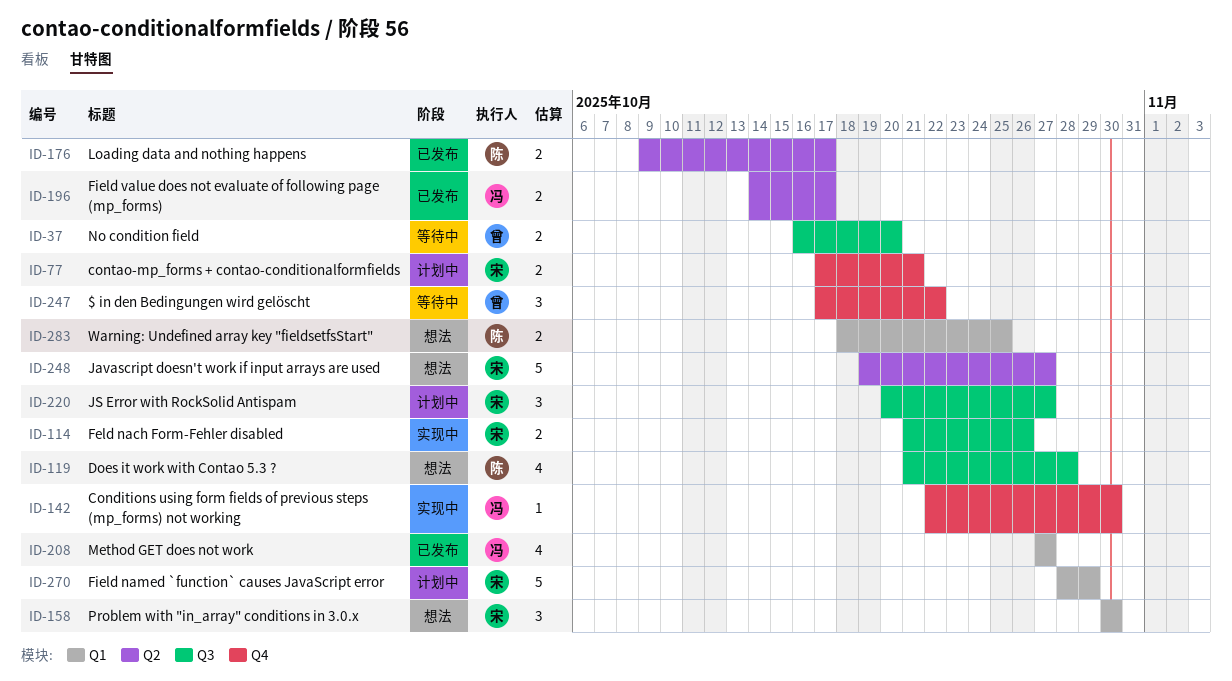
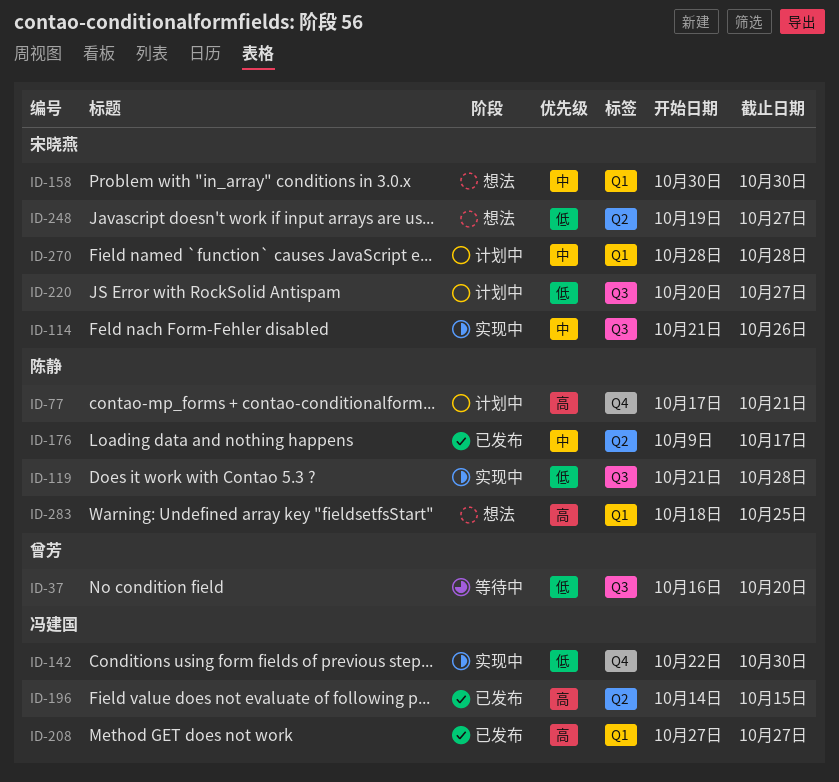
ID-77, owner: 宋晓燕 -> 陈静
ID-119, status: 想法 -> 实现中
ID-196, due: Oct 17 -> Oct 15
ID-247: present -> none
ID-270, due: Oct 29 -> Oct 28

